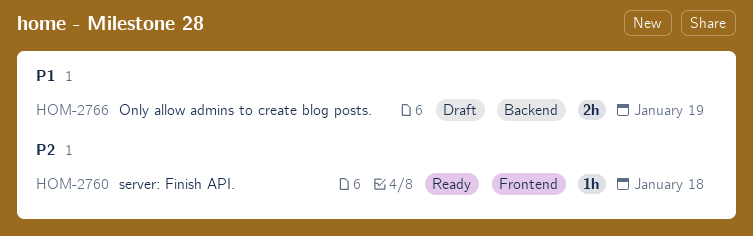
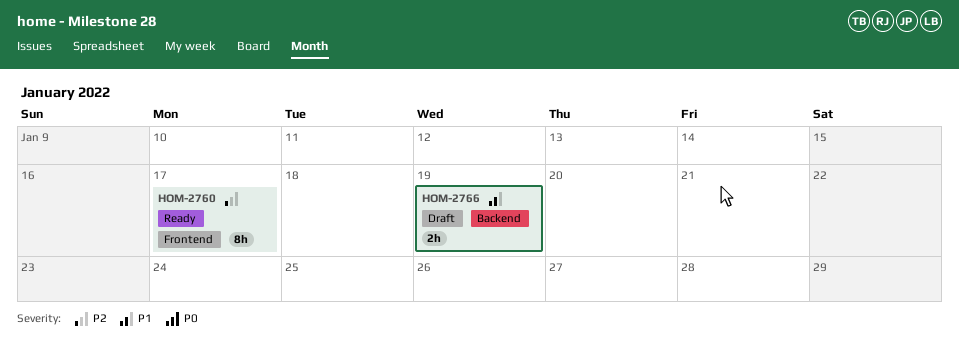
HOM-2760, estimate: 1h -> 8h
HOM-2760, due: Jan 18 -> Jan 17

